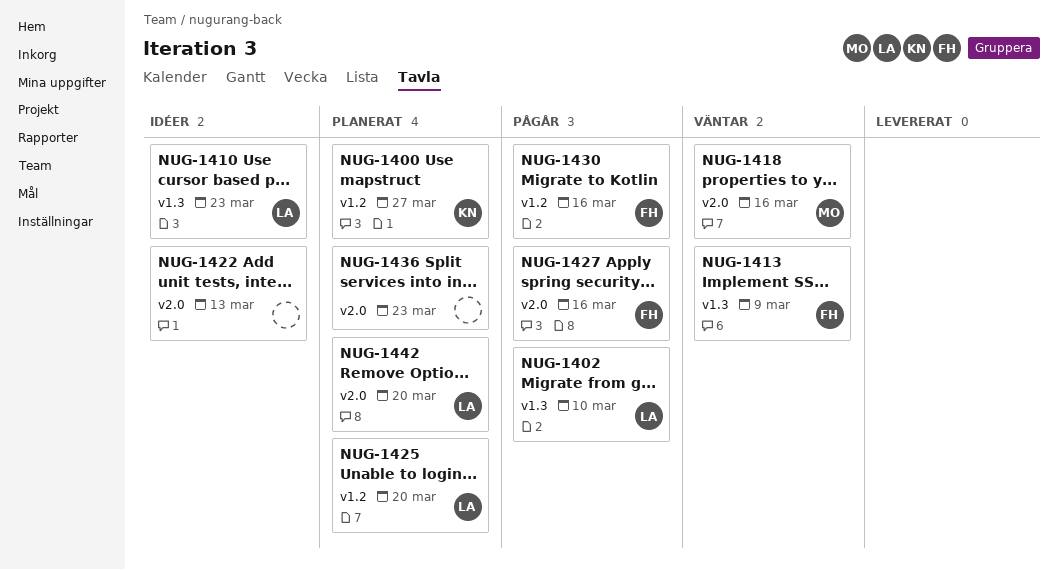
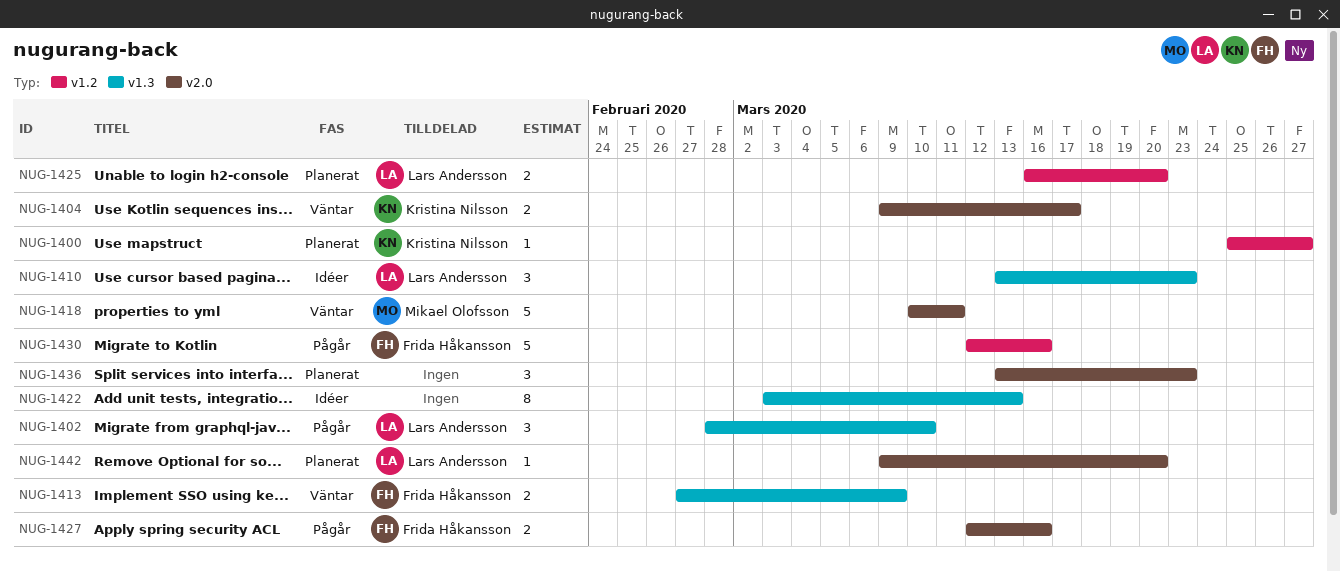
NUG-1404: none -> present
NUG-1418, due: Mar 16 -> Mar 11
NUG-1422, label: v2.0 -> v1.3

